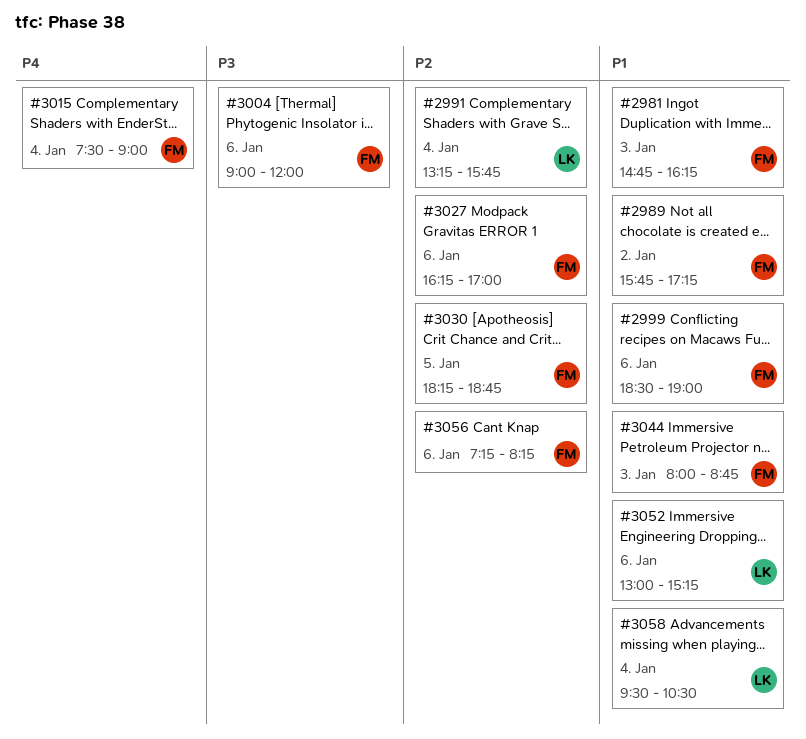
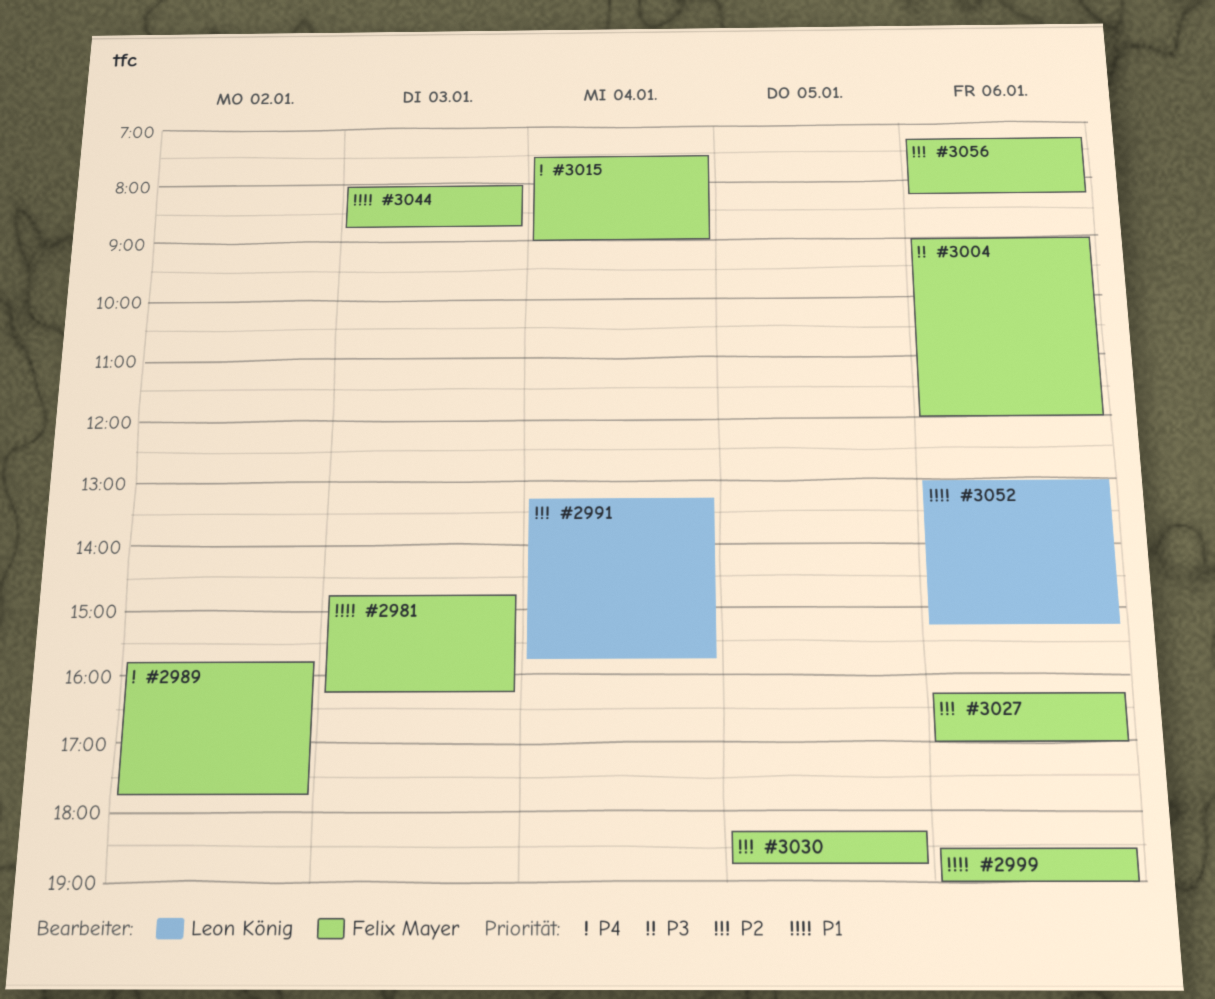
#2989, priority: P1 -> P4
#2989, ends: 17:15 -> 17:45
#3058: present -> none

